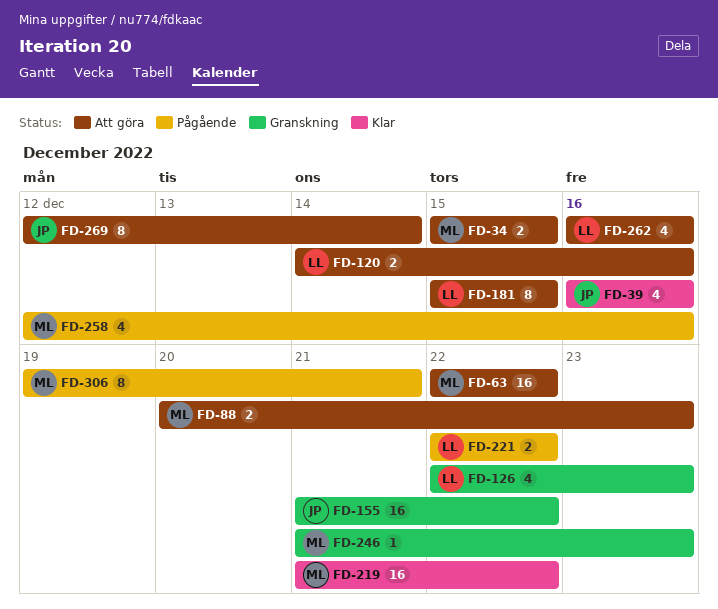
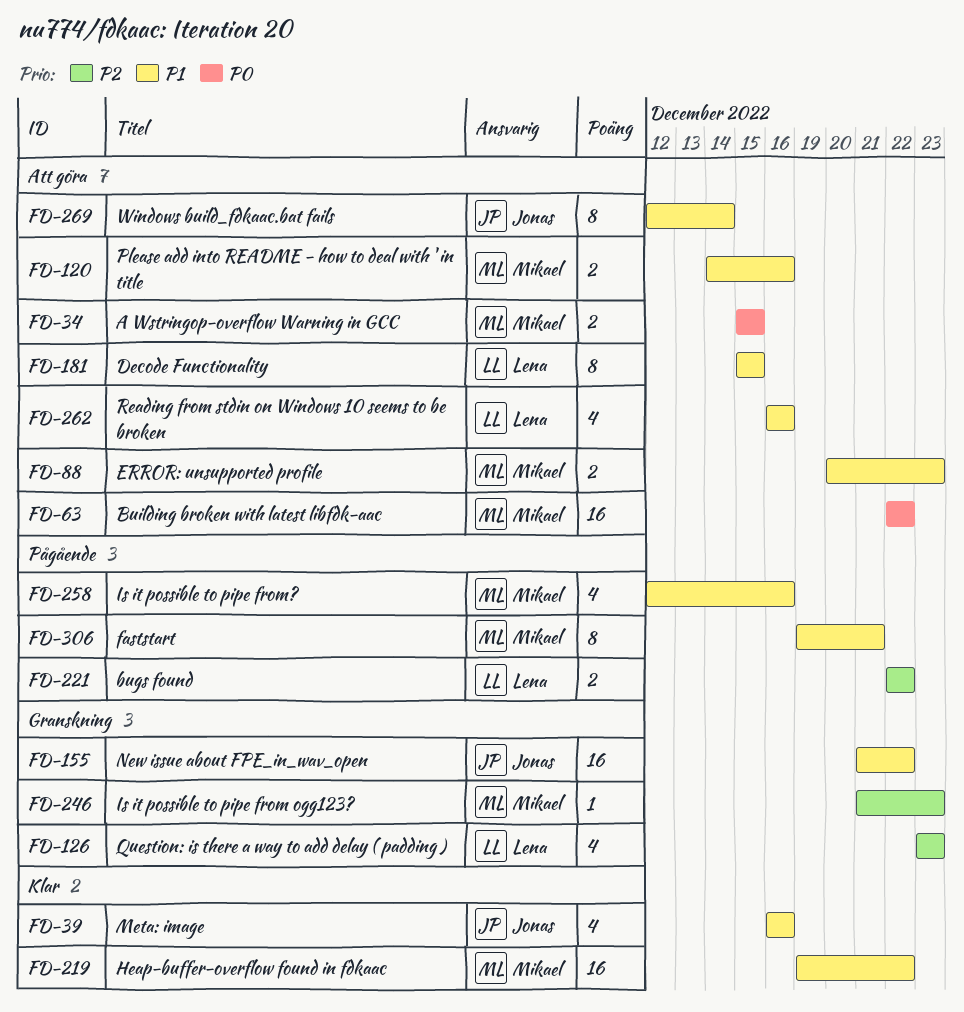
FD-120, owner: Lena -> Mikael
FD-126, start: Dec 22 -> Dec 23
FD-219, start: Dec 21 -> Dec 19

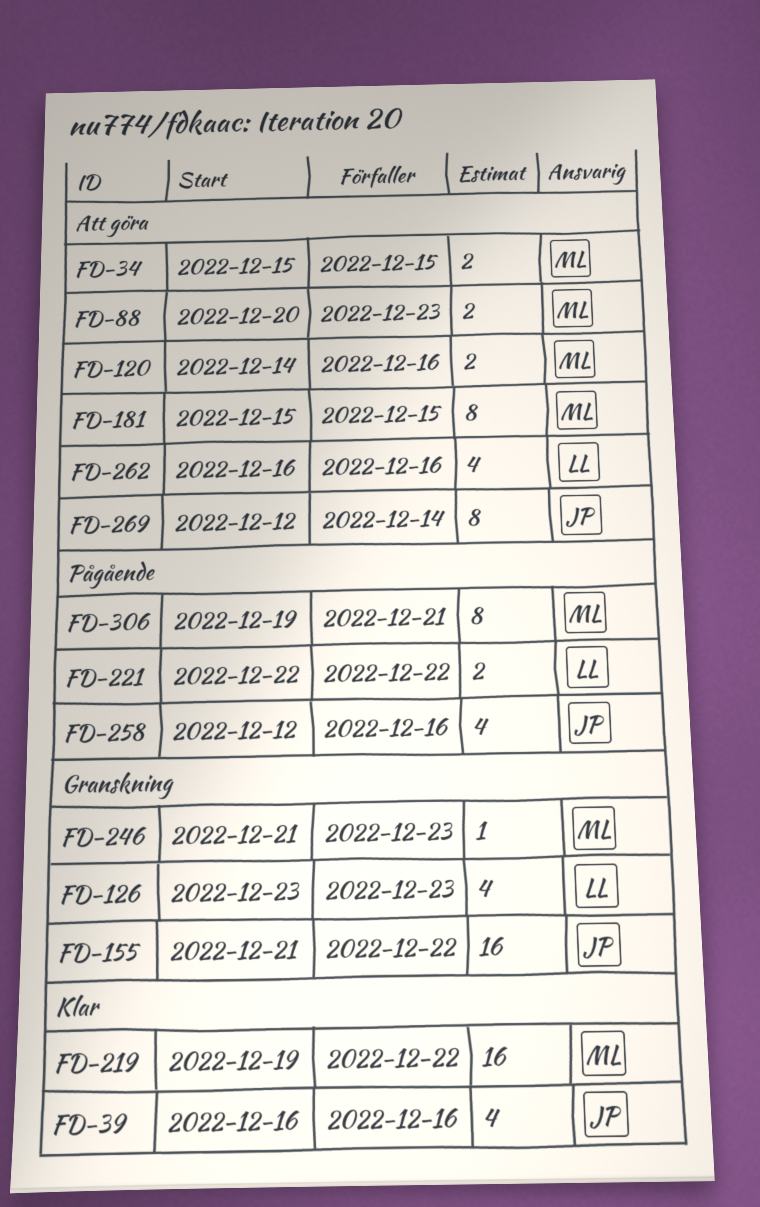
FD-63: present -> none
FD-181, owner: Lena -> Mikael
FD-258, owner: Mikael -> Jonas

